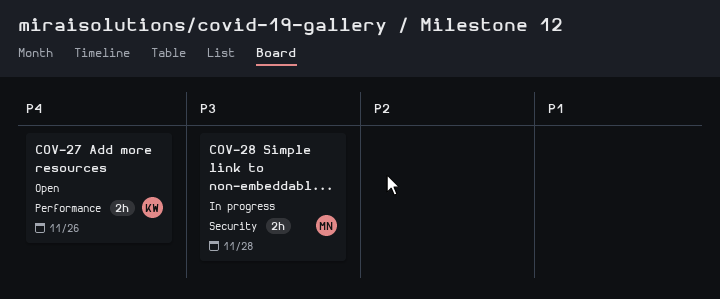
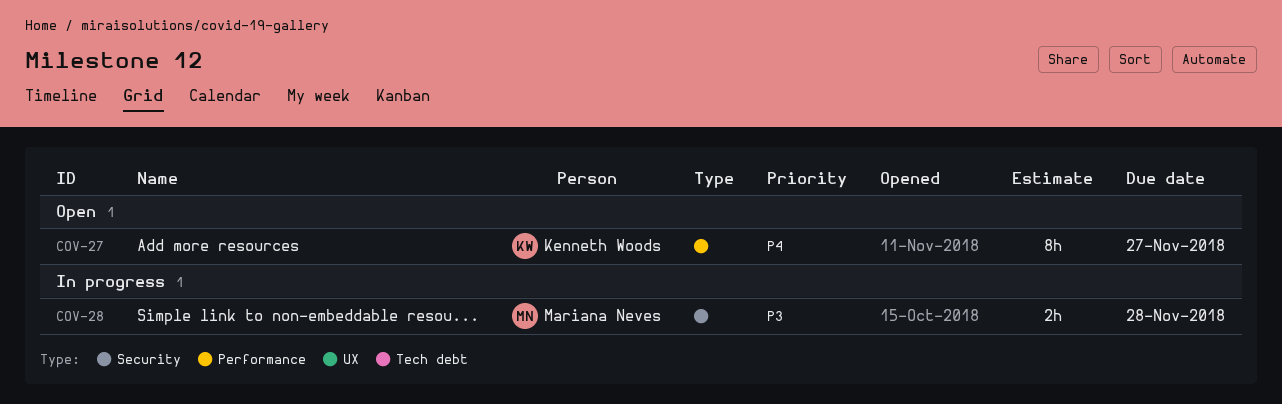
COV-27, estimate: 2h -> 8h
COV-27, due: Nov 26 -> Nov 27

